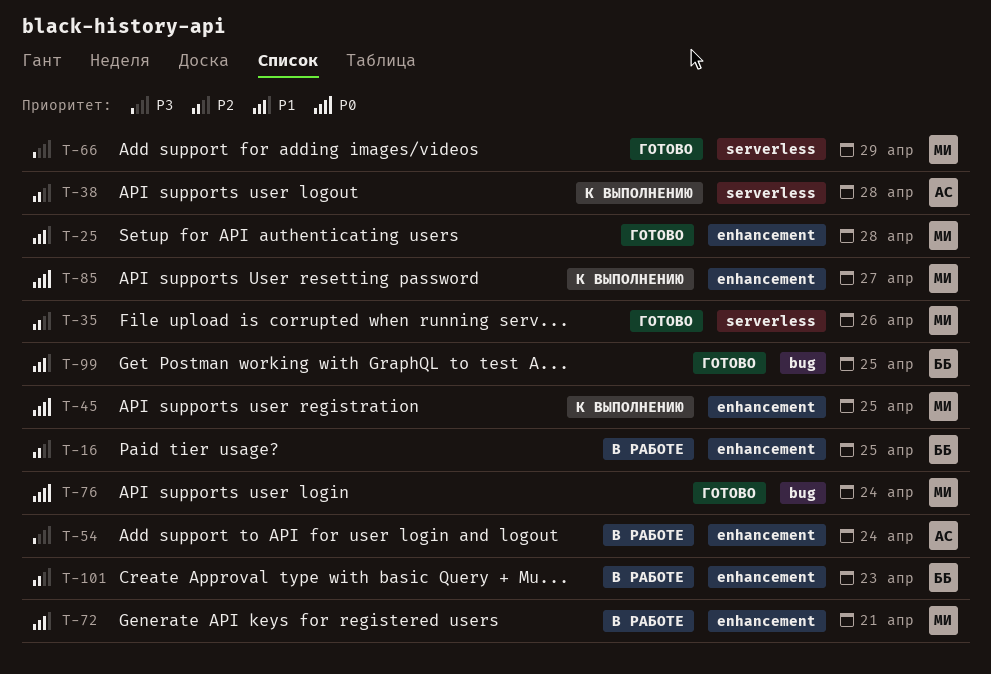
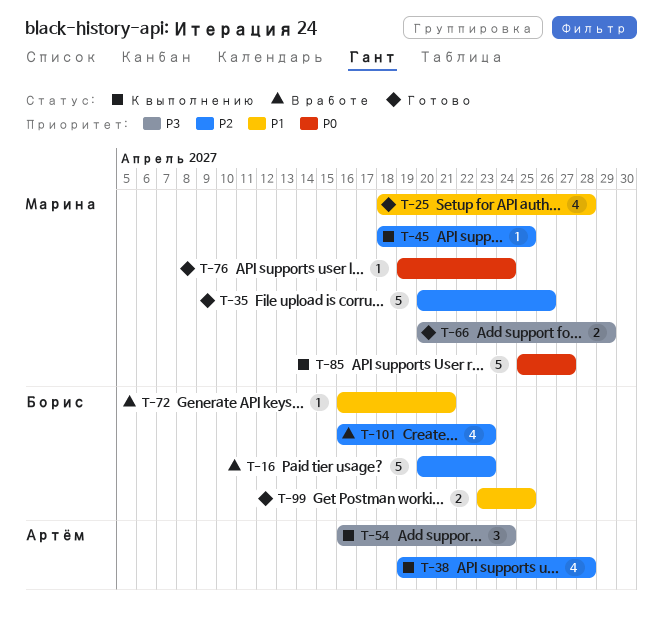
T-16, due: Apr 25 -> Apr 23
T-45, priority: P0 -> P2
T-54, status: В работе -> К выполнению
T-72, owner: Марина -> Борис

